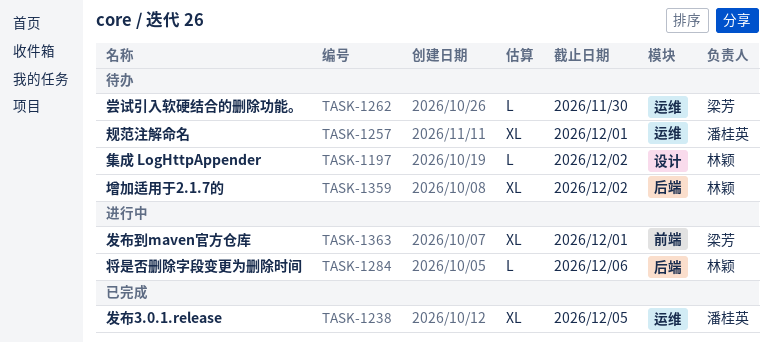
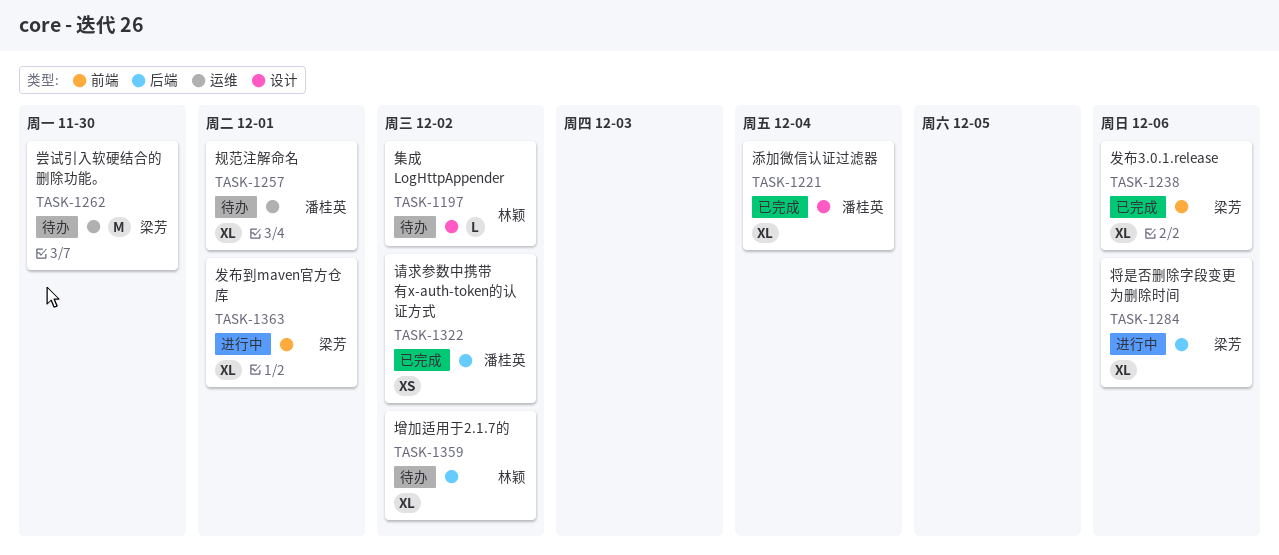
TASK-1221: none -> present
TASK-1238, owner: 潘桂英 -> 梁芳
TASK-1238, label: 运维 -> 前端
TASK-1238, due: Dec 5 -> Dec 6
TASK-1262, estimate: L -> M
TASK-1284, owner: 林颖 -> 梁芳
TASK-1284, estimate: L -> XL
TASK-1322: none -> present

